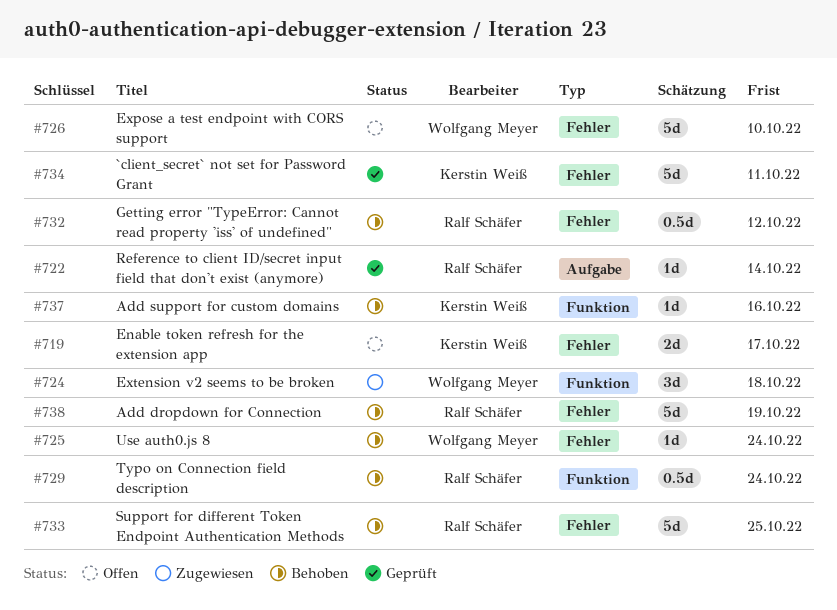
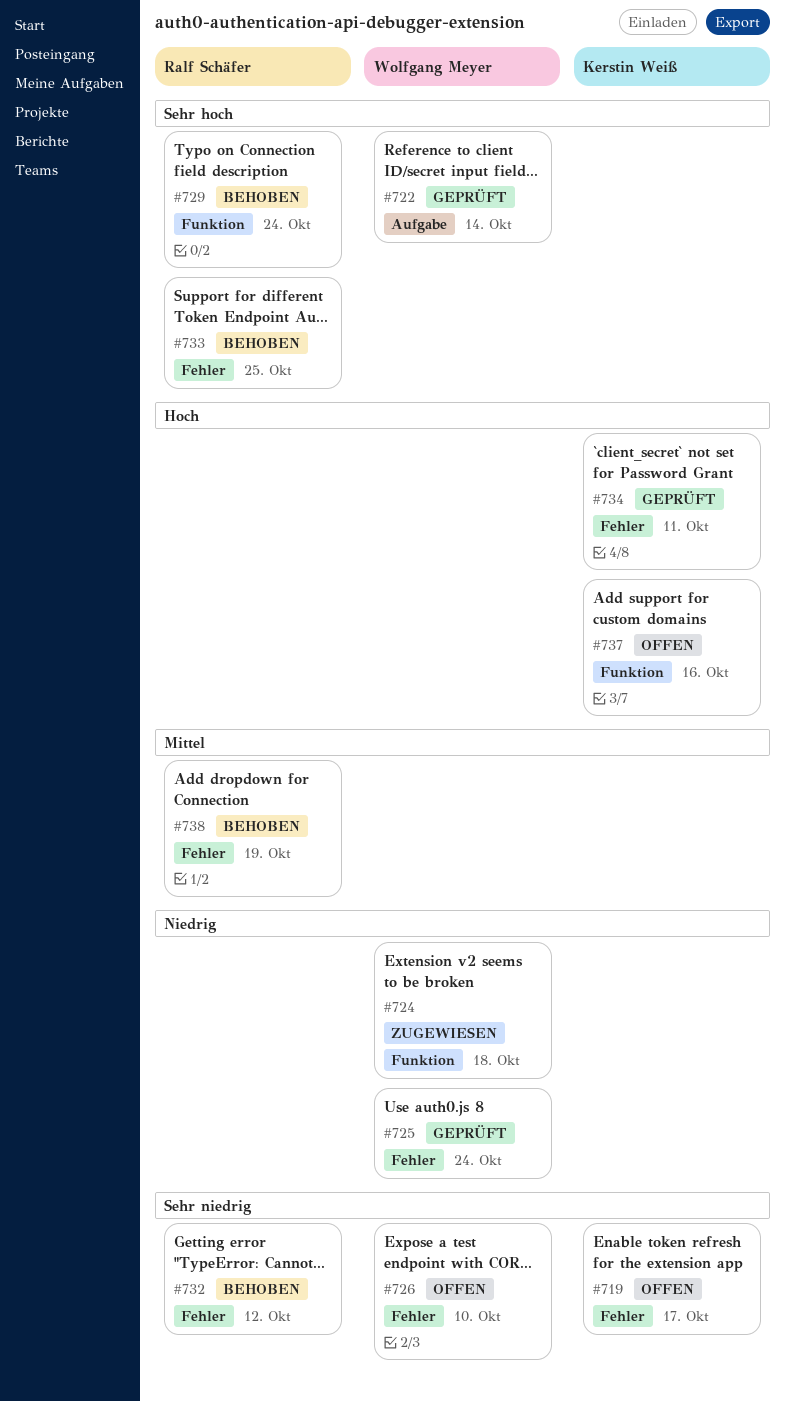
#722, owner: Ralf Schäfer -> Wolfgang Meyer
#725, status: Behoben -> Geprüft
#737, status: Behoben -> Offen

